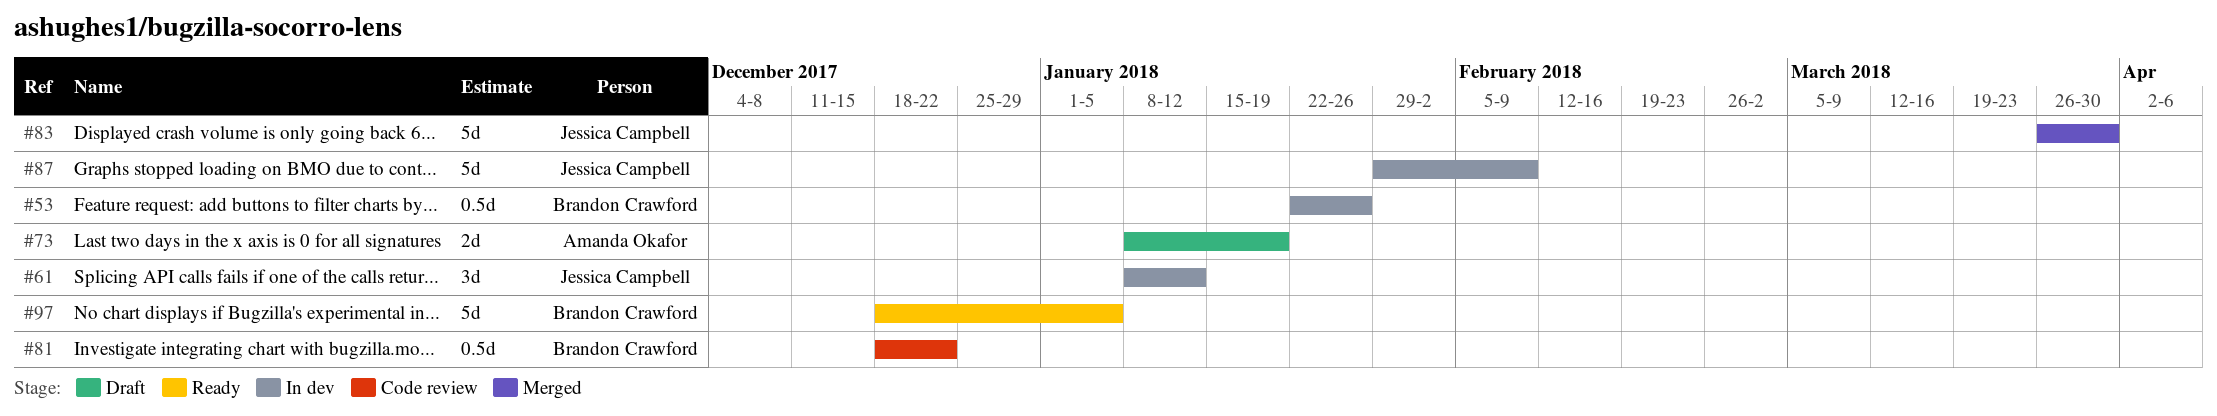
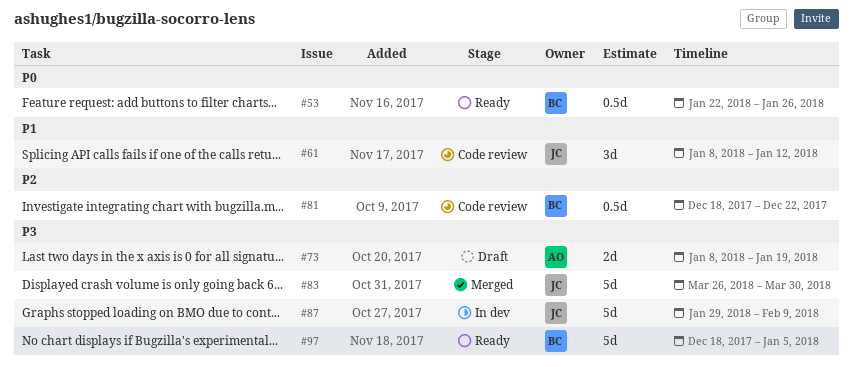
#53, status: In dev -> Ready
#61, status: In dev -> Code review

